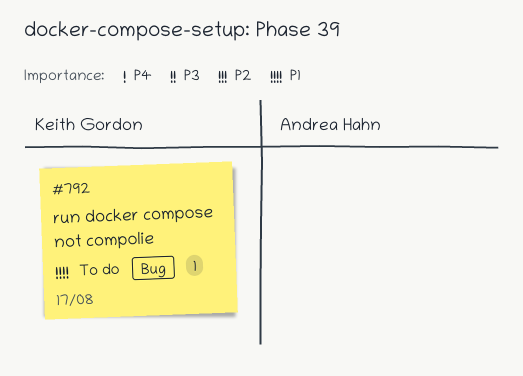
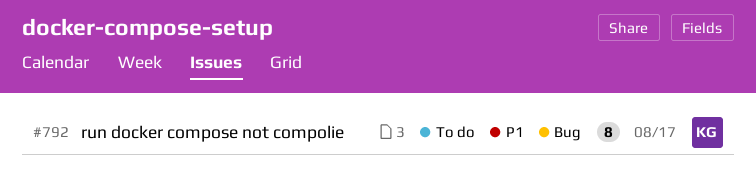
#792, estimate: 1 -> 8

